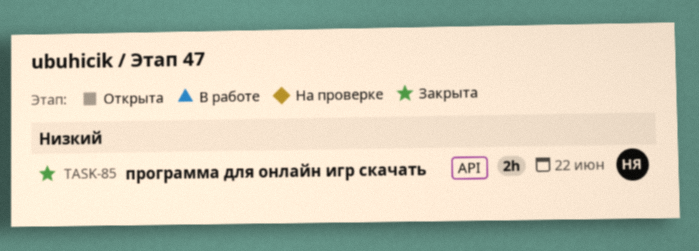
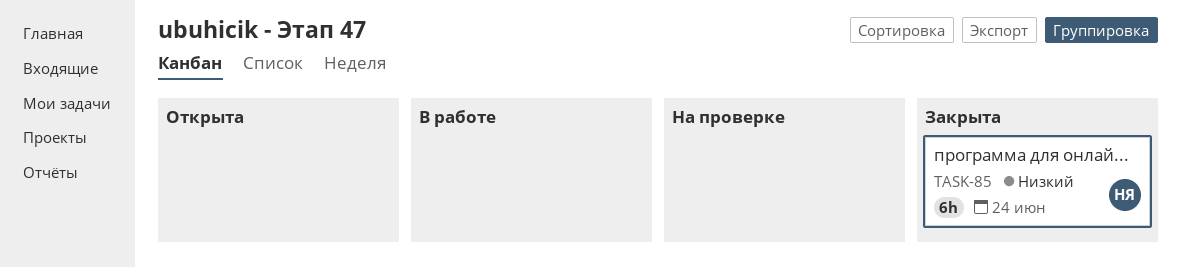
TASK-85, estimate: 2h -> 6h
TASK-85, due: Jun 22 -> Jun 24

